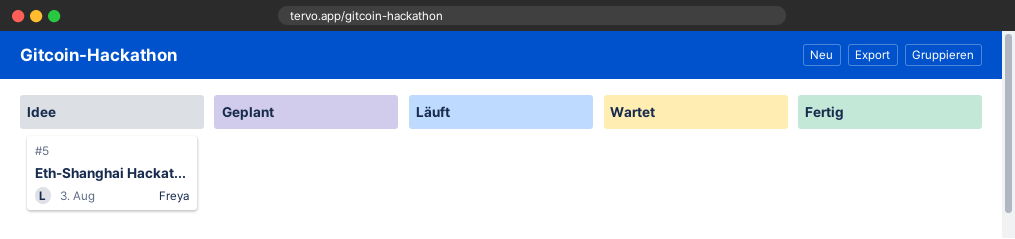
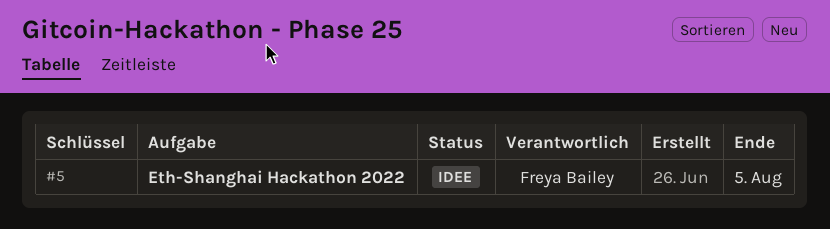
#5, due: Aug 3 -> Aug 5

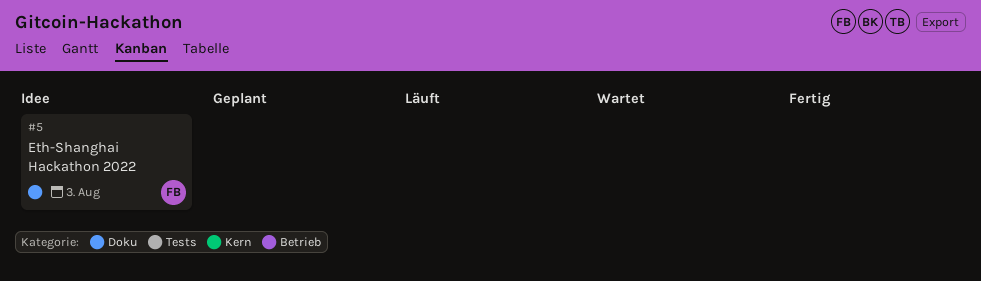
#5, due: Aug 5 -> Aug 3

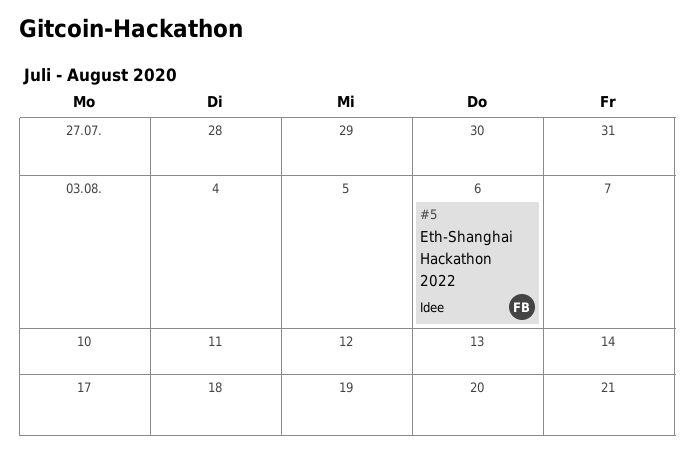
#5, due: Aug 3 -> Aug 6

